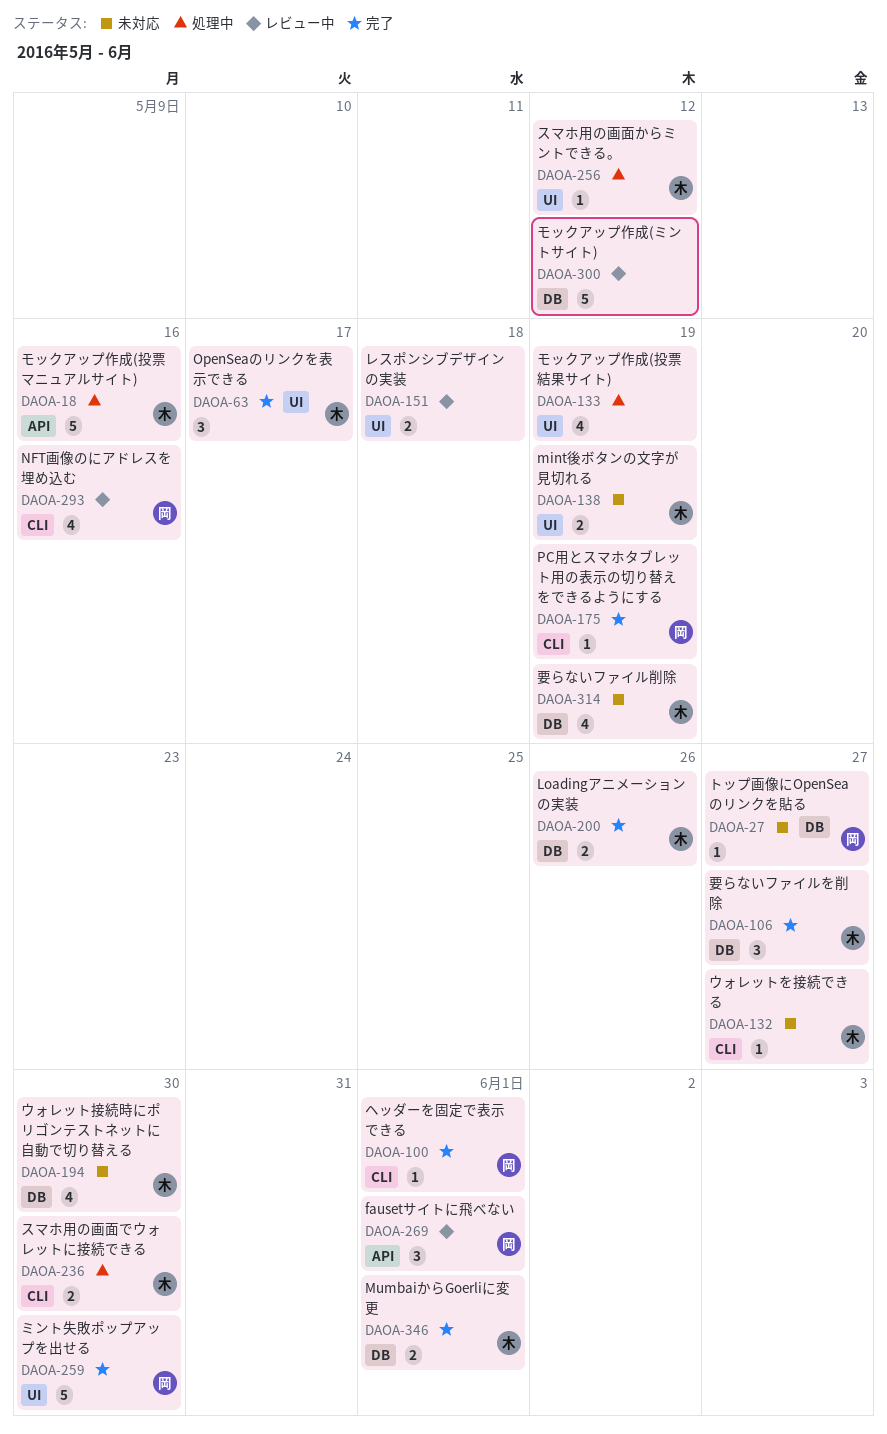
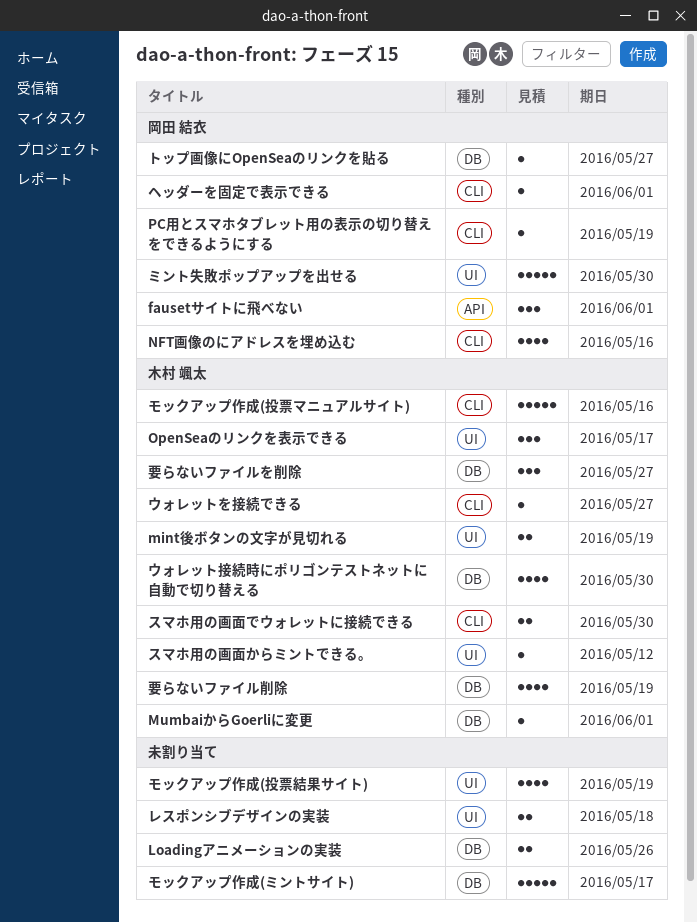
Loadingアニメーションの実装, owner: 木村 颯太 -> none
MumbaiからGoerliに変更, estimate: 2 -> 1
モックアップ作成(ミントサイト), due: May 12 -> May 17
モックアップ作成(投票マニュアルサイト), label: API -> CLI

